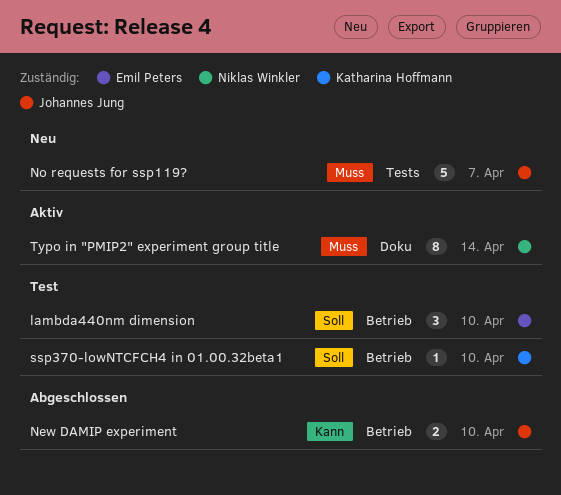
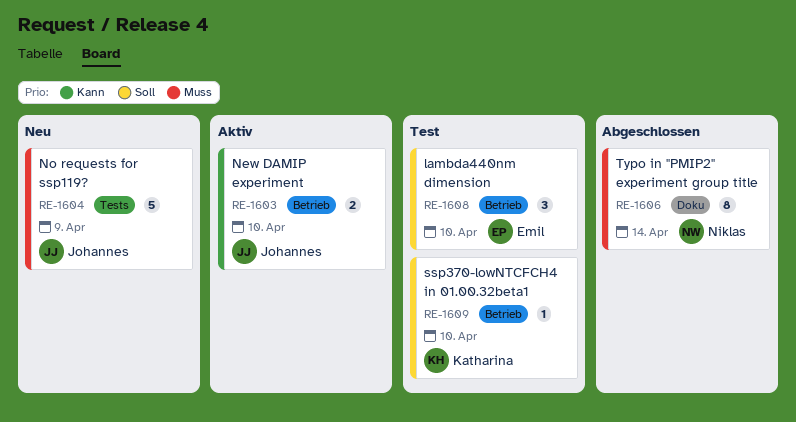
New DAMIP experiment, status: Abgeschlossen -> Aktiv
No requests for ssp119?, due: Apr 7 -> Apr 9
Typo in "PMIP2" experiment group title, status: Aktiv -> Abgeschlossen

